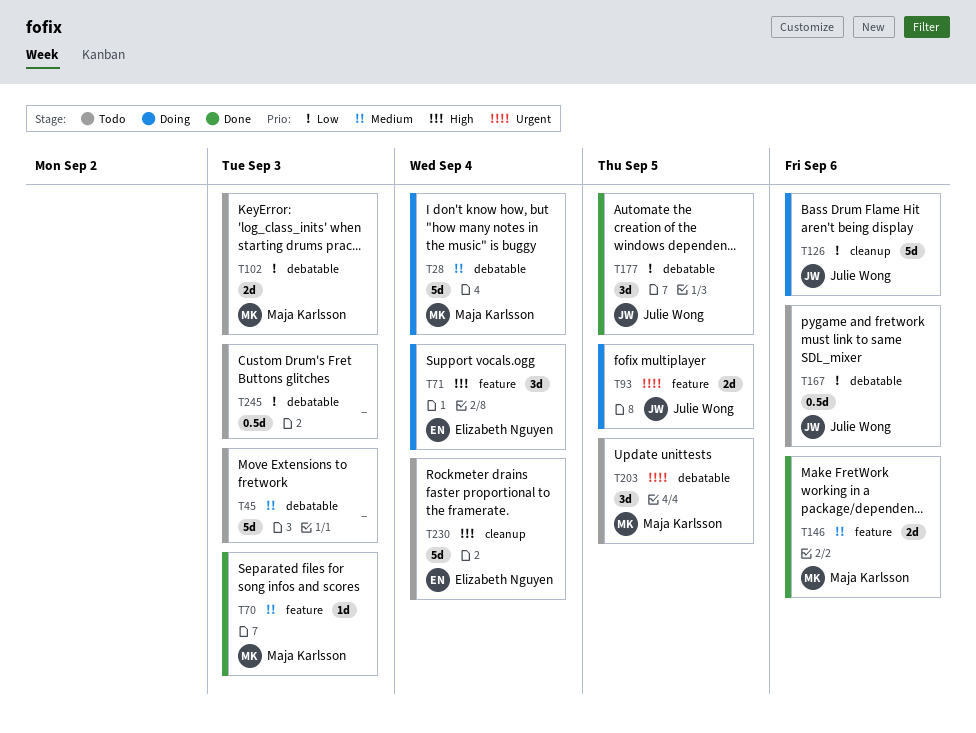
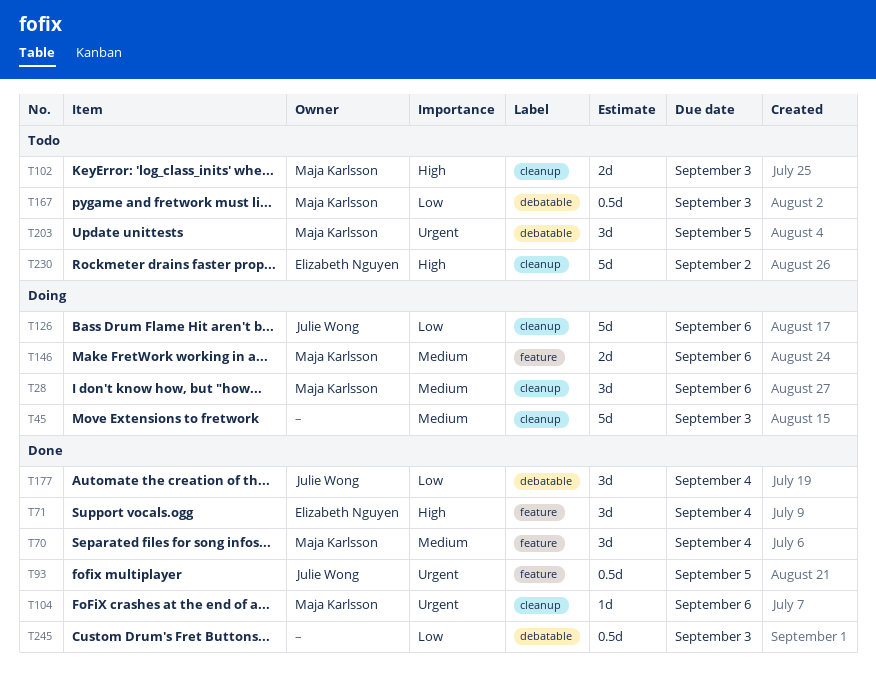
T28, label: debatable -> cleanup
T28, estimate: 5d -> 3d
T28, due: Sep 4 -> Sep 6
T45, status: Todo -> Doing
T45, label: debatable -> cleanup
T70, estimate: 1d -> 3d
T70, due: Sep 3 -> Sep 4
T71, status: Doing -> Done
T93, status: Doing -> Done
T93, estimate: 2d -> 0.5d
T102, priority: Low -> High
T102, label: debatable -> cleanup
T104: none -> present
T146, status: Done -> Doing
T167, owner: Julie Wong -> Maja Karlsson
T167, due: Sep 6 -> Sep 3
T177, due: Sep 5 -> Sep 4
T230, due: Sep 4 -> Sep 2
T245, status: Todo -> Done

